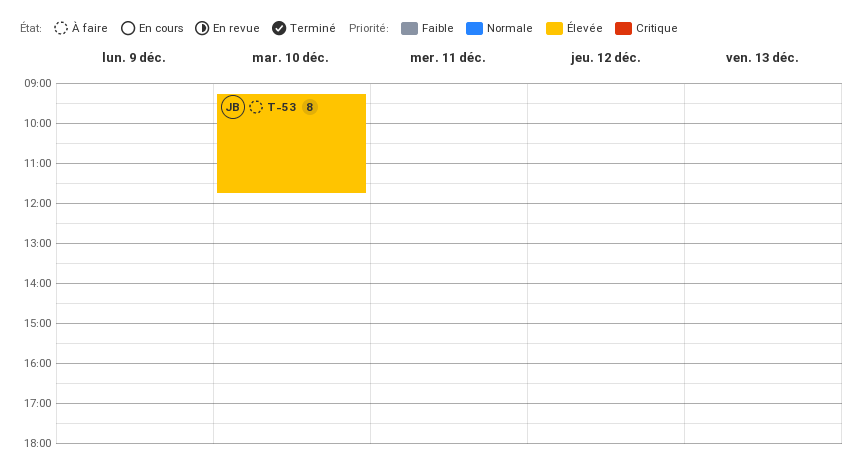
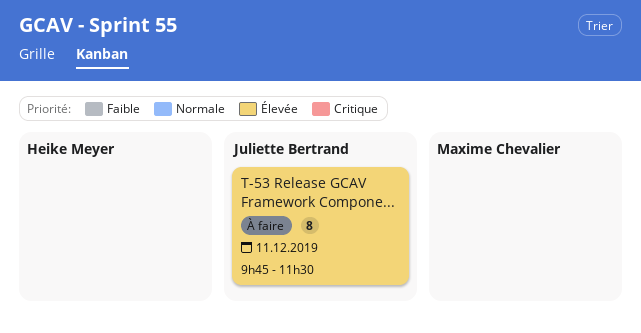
T-53, day: Dec 10 -> Dec 11
T-53, begins: 09:15 -> 09:45
T-53, ends: 11:45 -> 11:30

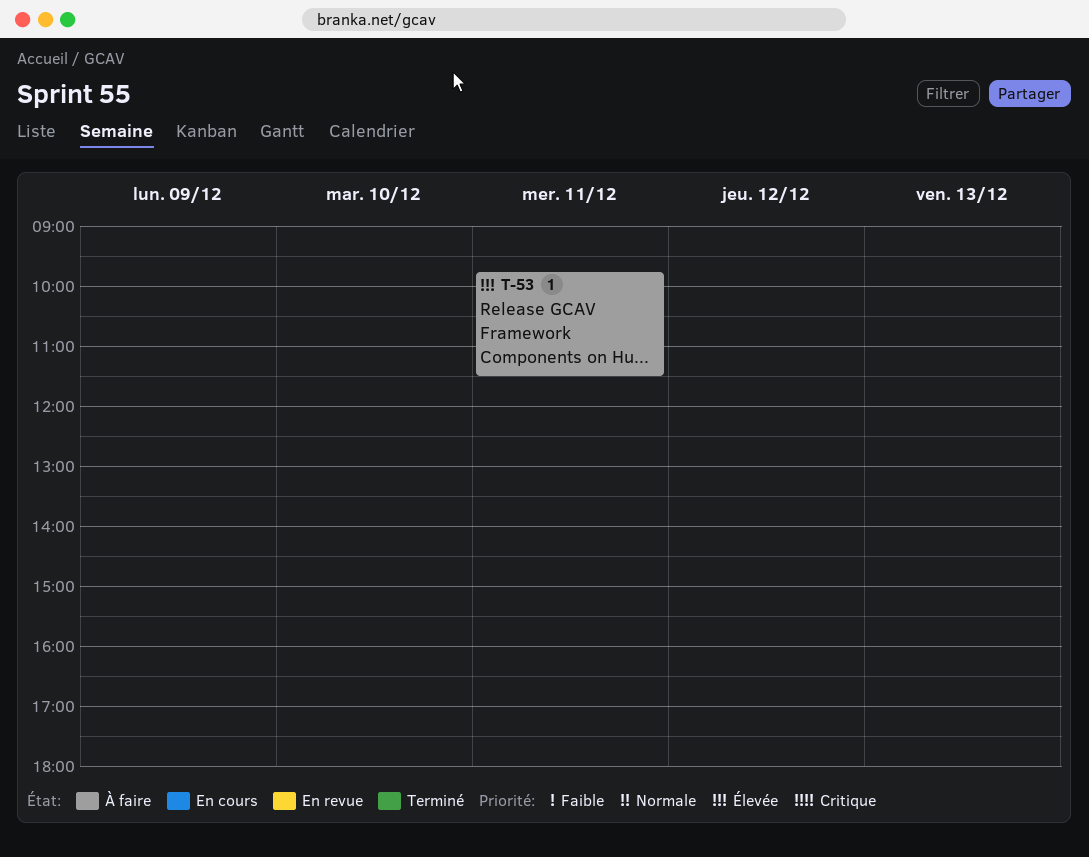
T-53, estimate: 8 -> 1

